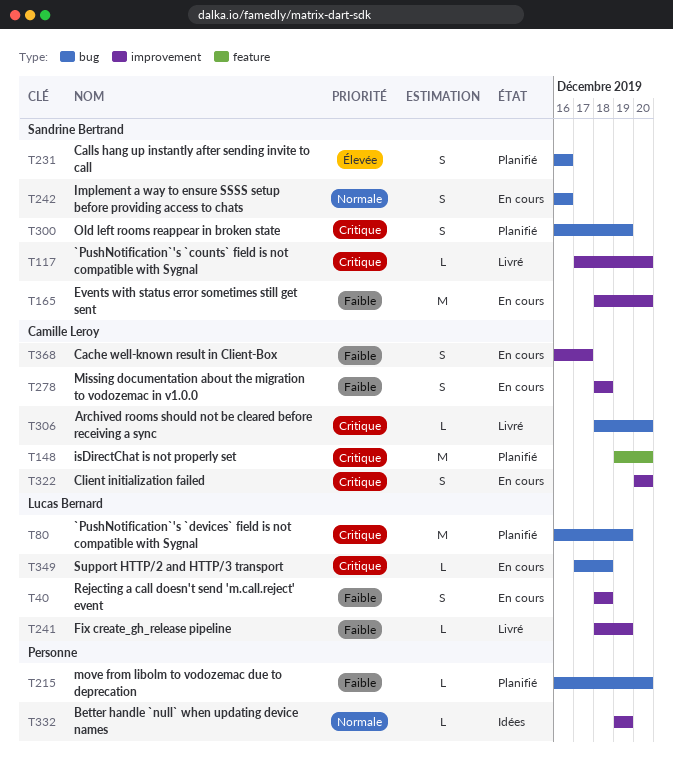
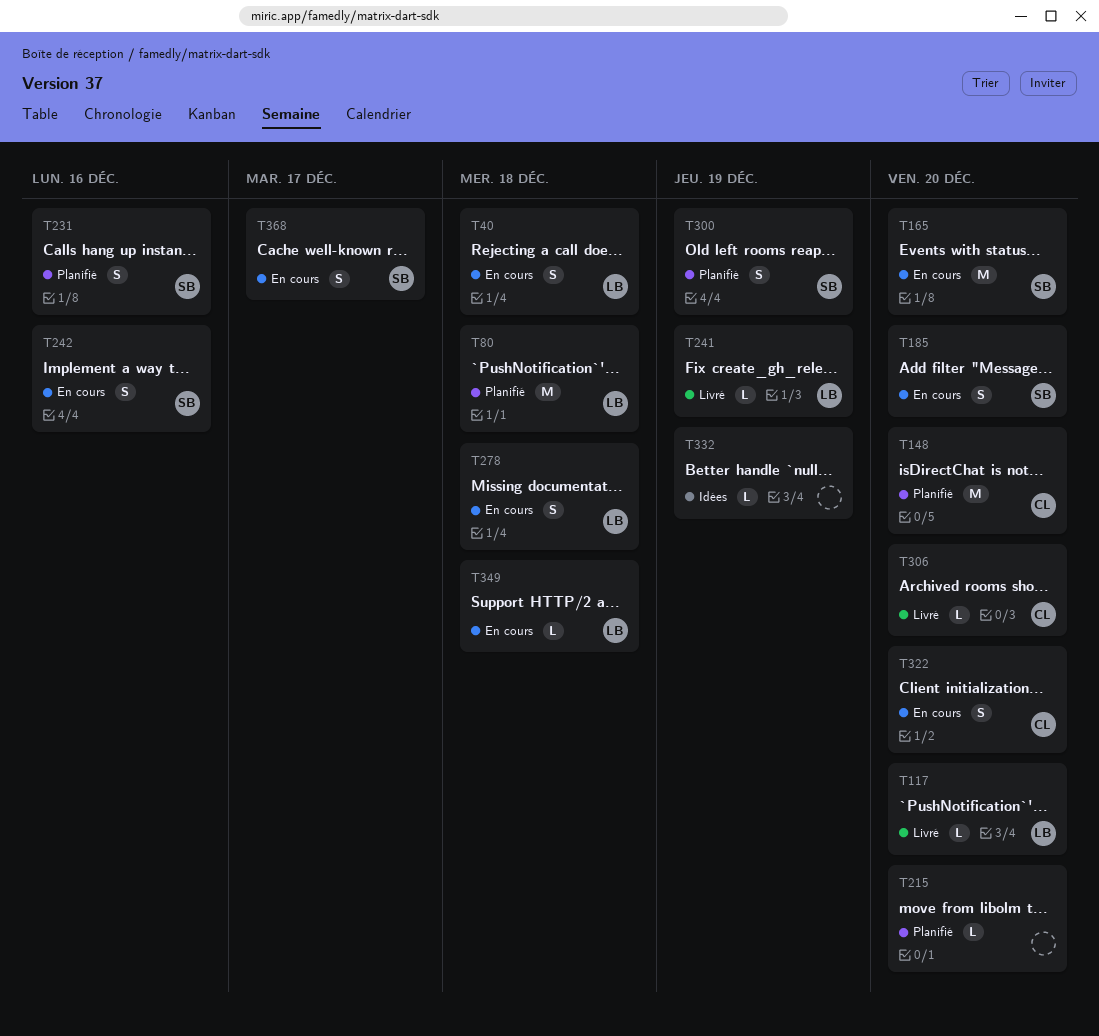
T80, due: Dec 19 -> Dec 18
T117, owner: Sandrine Bertrand -> Lucas Bernard
T185: none -> present
T278, owner: Camille Leroy -> Lucas Bernard
T368, owner: Camille Leroy -> Sandrine Bertrand

